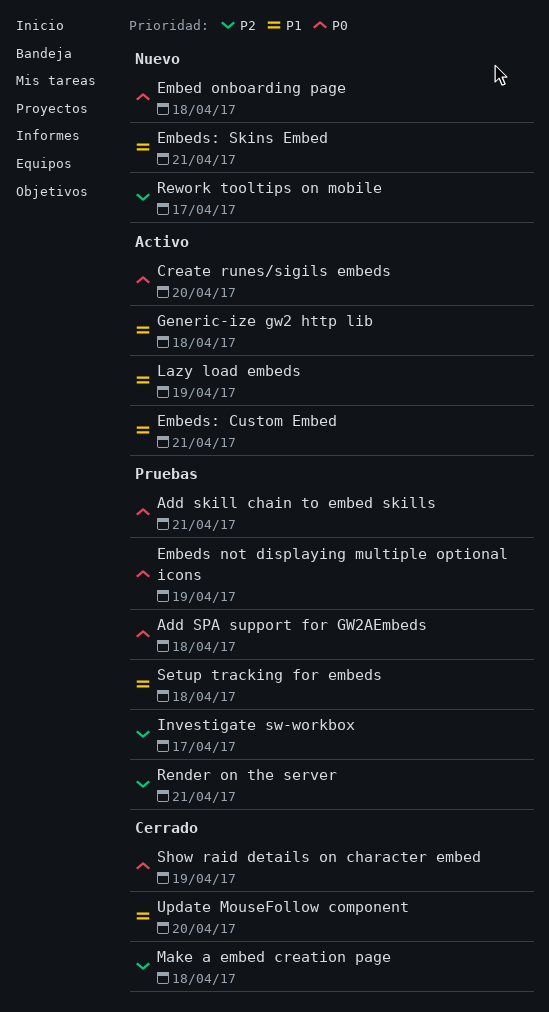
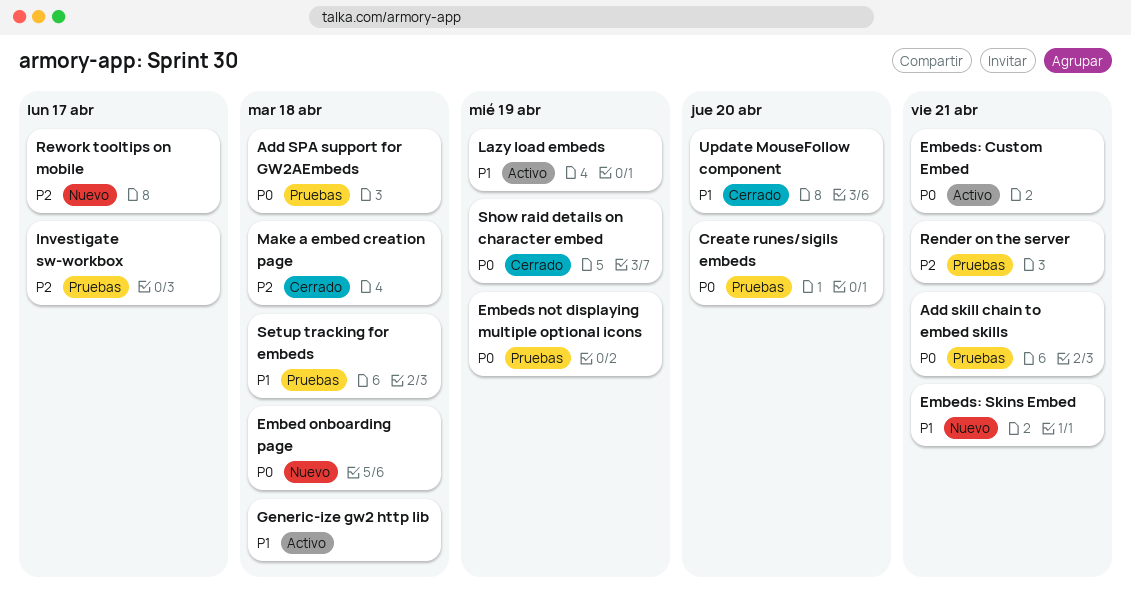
Create runes/sigils embeds, status: Activo -> Pruebas
Embeds: Custom Embed, priority: P1 -> P0

